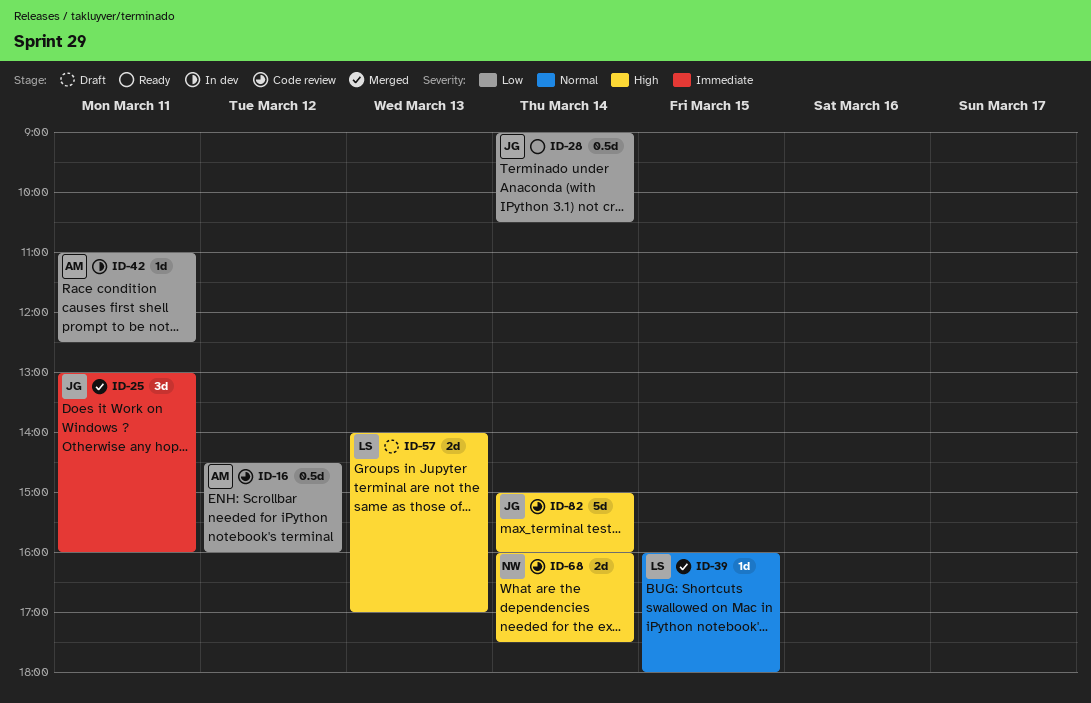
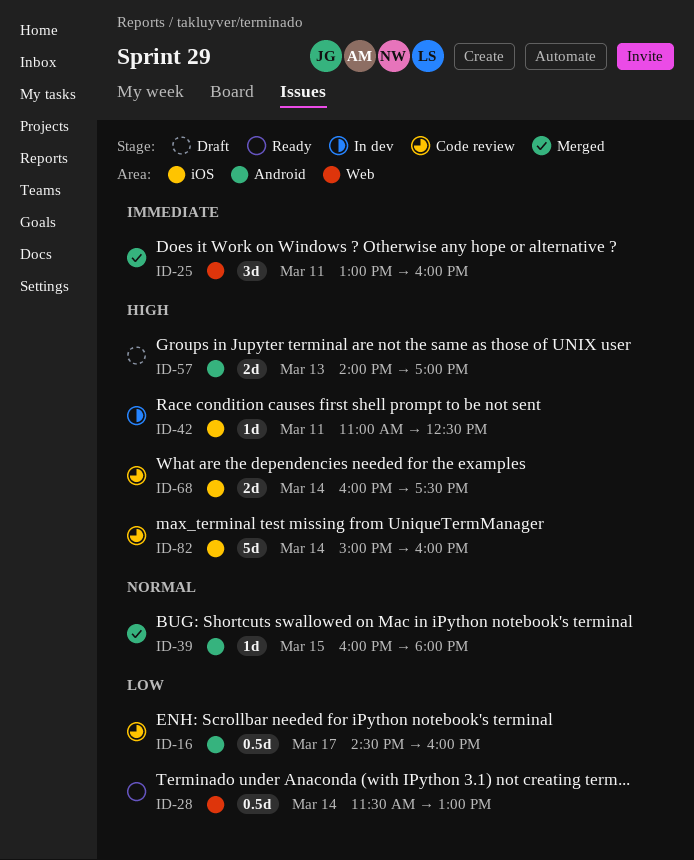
ID-16, day: Mar 12 -> Mar 17
ID-28, begins: 09:00 -> 11:30
ID-28, ends: 10:30 -> 13:00
ID-42, priority: Low -> High

